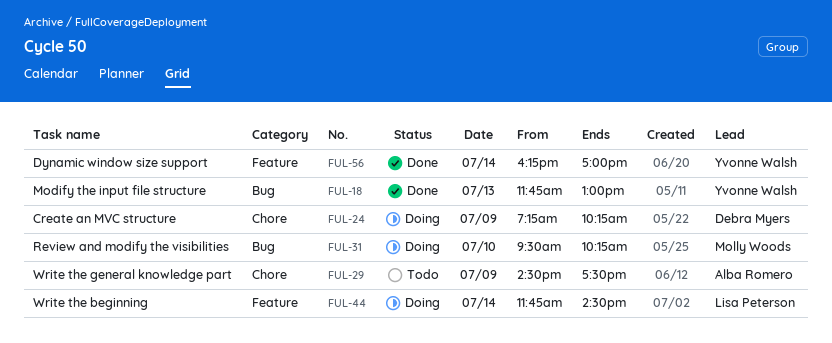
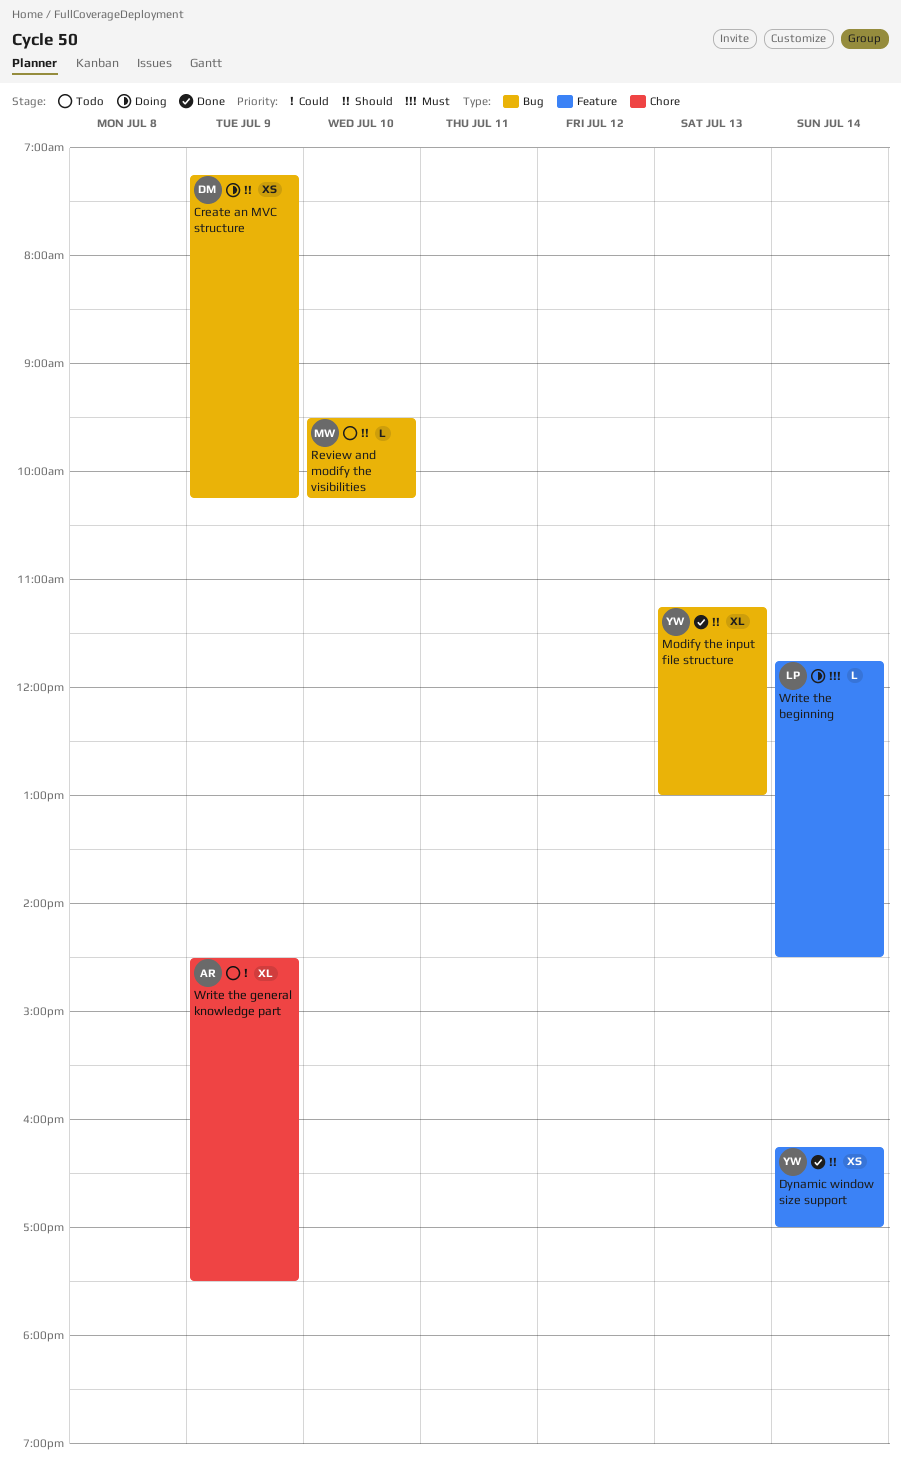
Create an MVC structure, label: Chore -> Bug
Modify the input file structure, begins: 11:45 -> 11:15
Review and modify the visibilities, status: Doing -> Todo

